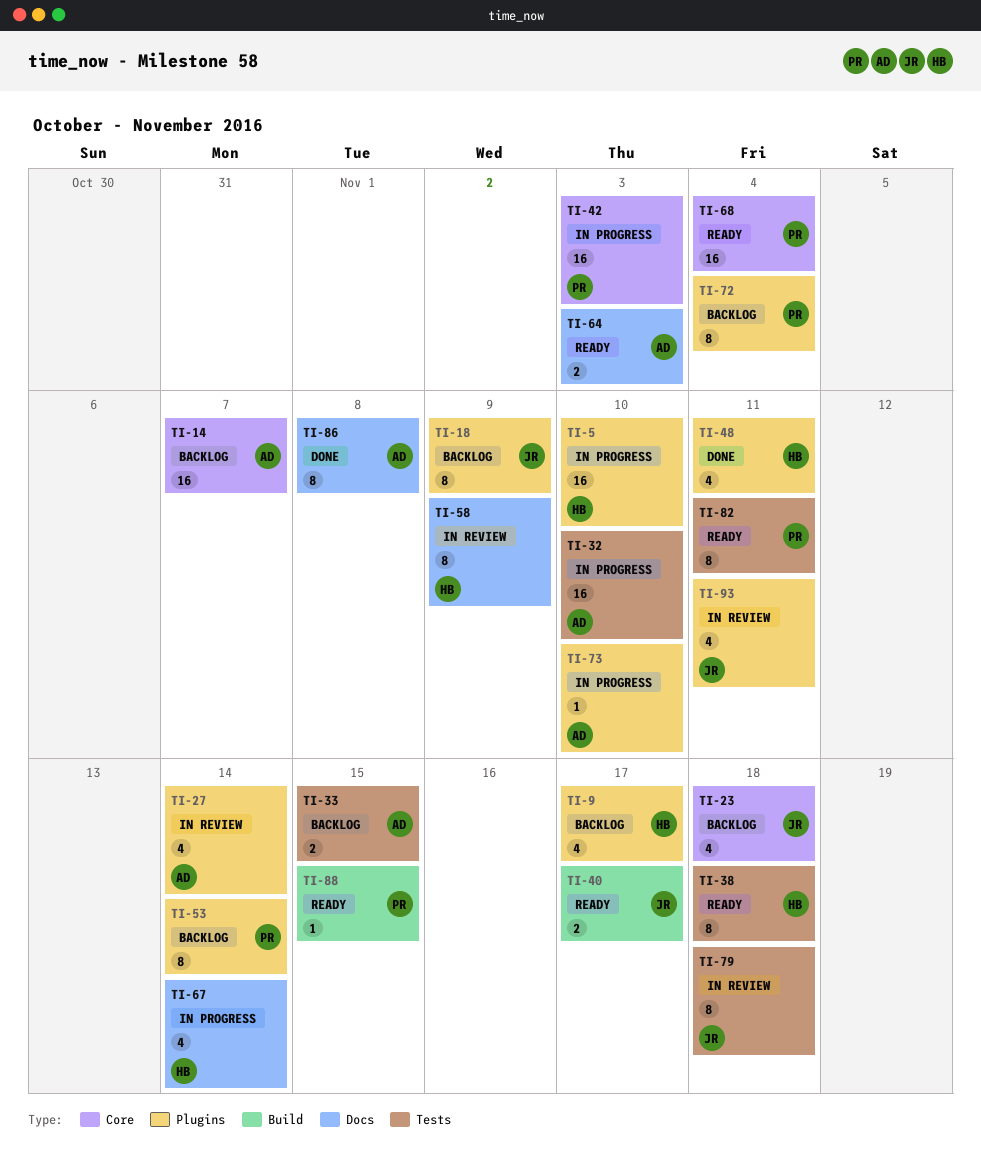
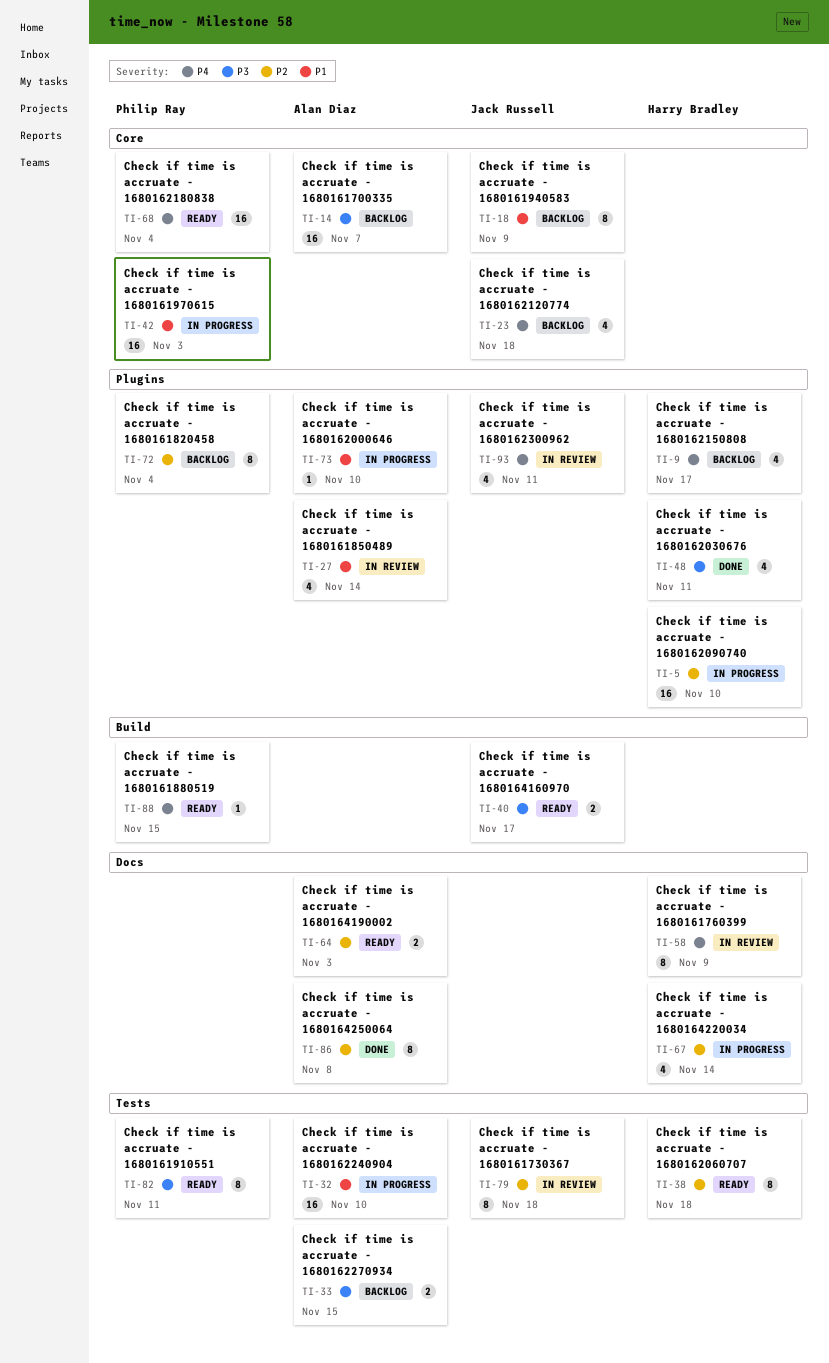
TI-18, label: Plugins -> Core
TI-53: present -> none

